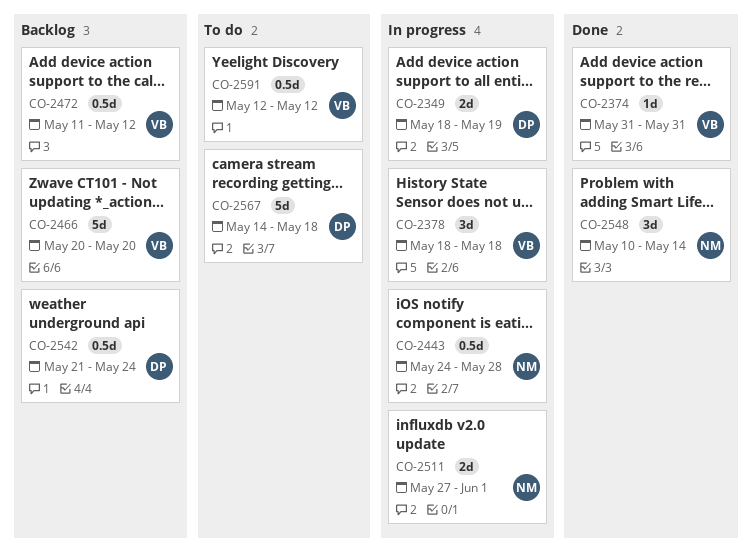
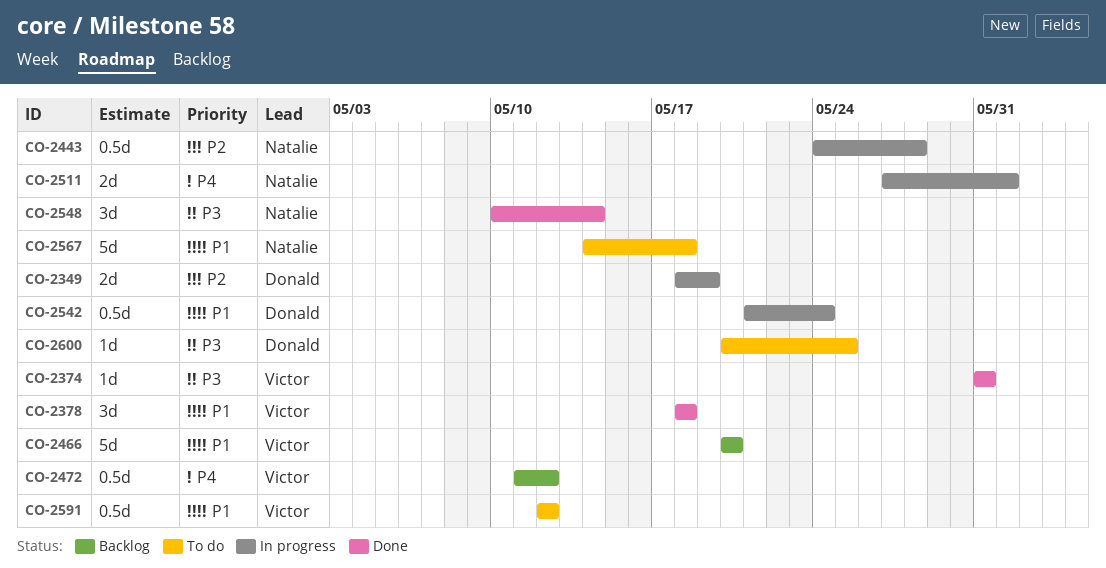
CO-2378, status: In progress -> Done
CO-2542, status: Backlog -> In progress
CO-2567, owner: Donald -> Natalie
CO-2600: none -> present

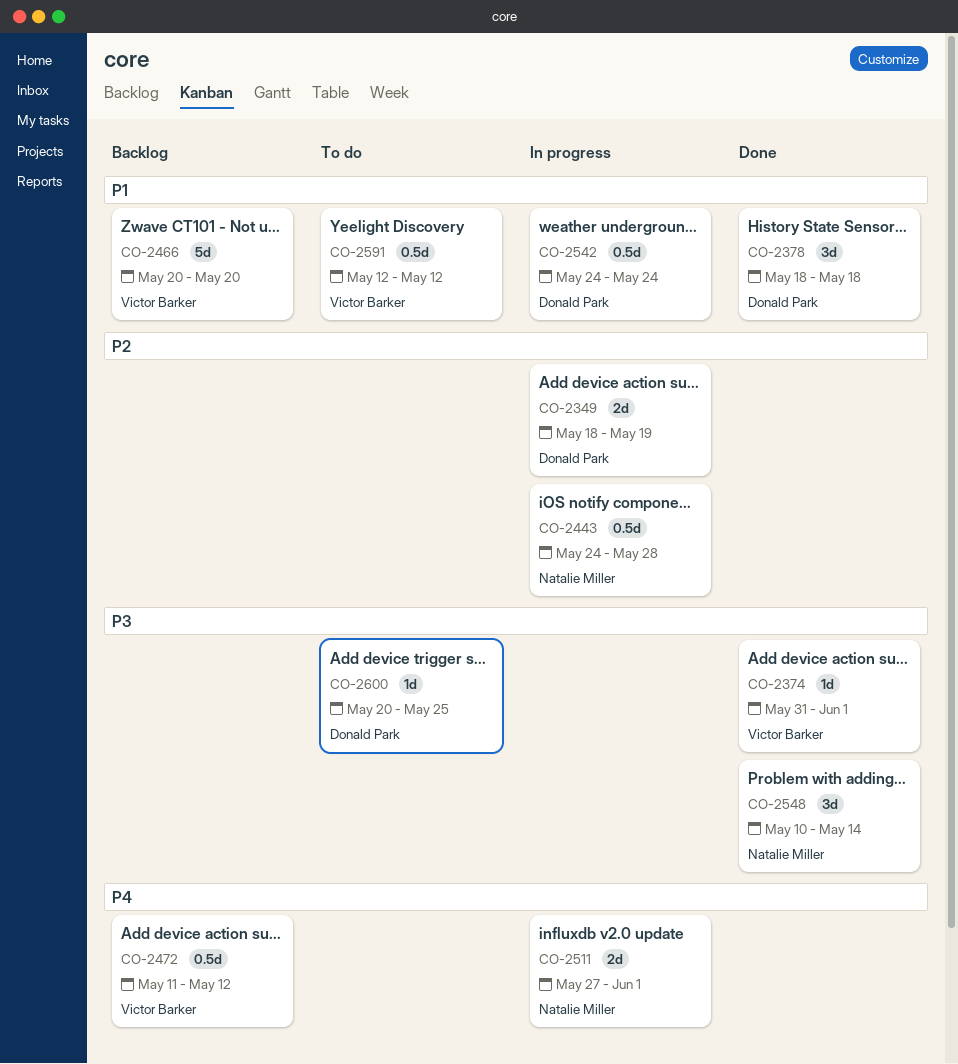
CO-2374, due: May 31 -> Jun 1
CO-2378, owner: Victor Barker -> Donald Park
CO-2542, start: May 21 -> May 24
CO-2567: present -> none

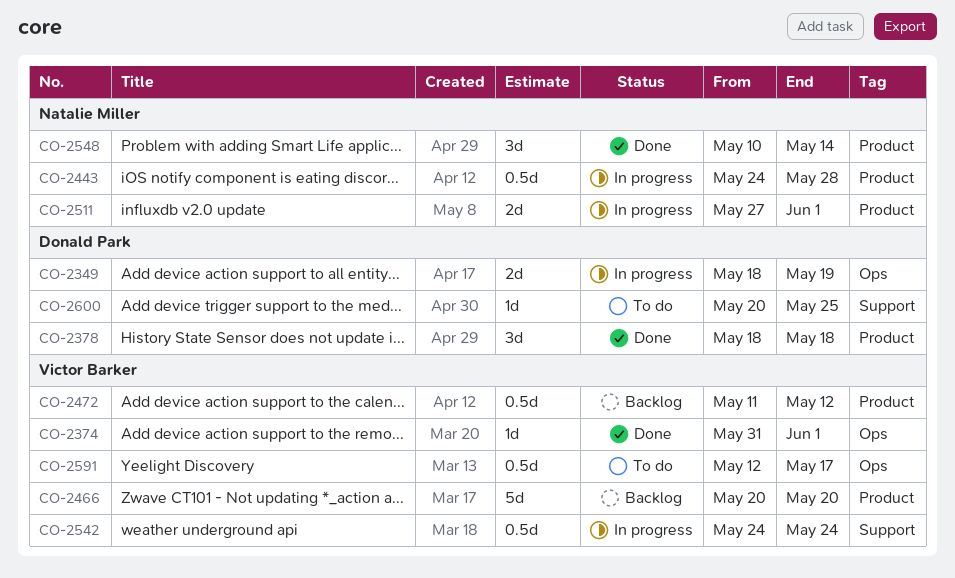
CO-2542, owner: Donald Park -> Victor Barker
CO-2591, due: May 12 -> May 17

